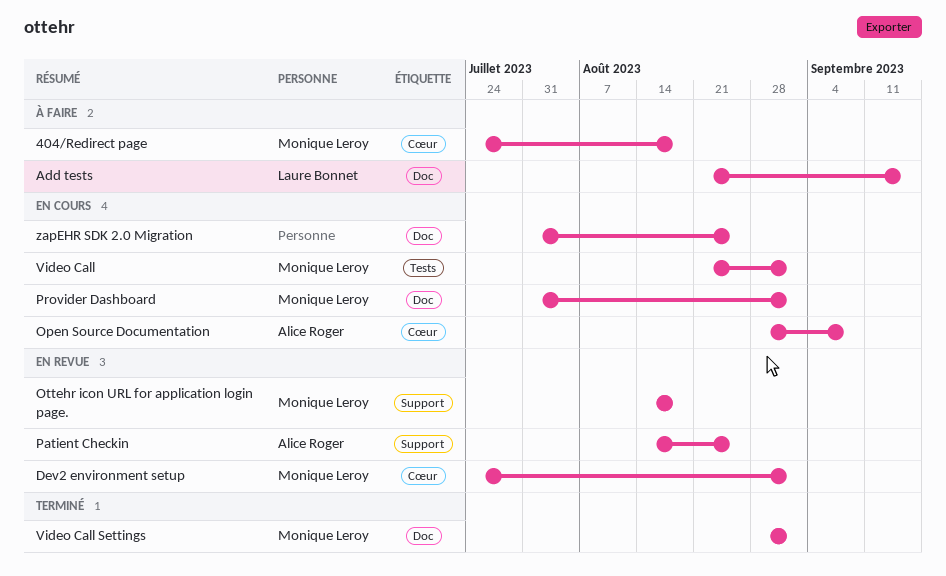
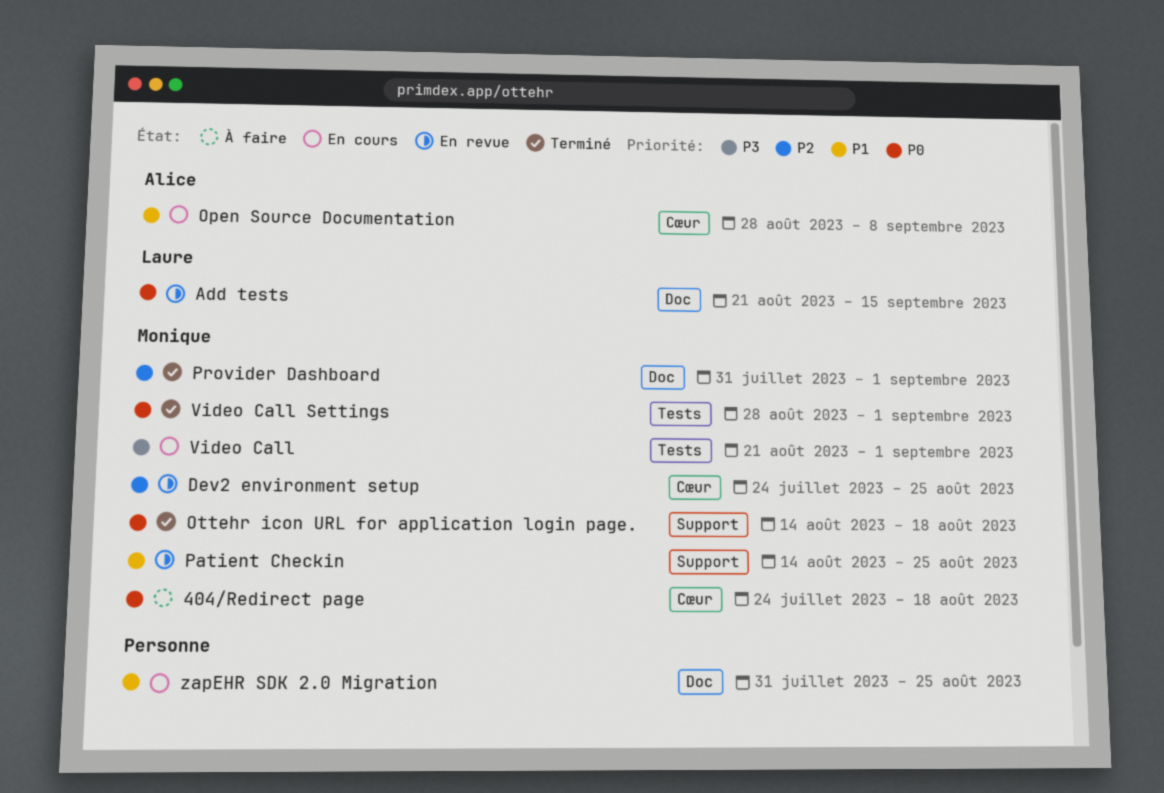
Add tests, status: À faire -> En revue
Dev2 environment setup, due: Sep 1 -> Aug 25
Ottehr icon URL for application login page., status: En revue -> Terminé
Patient Checkin, owner: Alice Roger -> Monique Leroy
Provider Dashboard, status: En cours -> Terminé
Video Call Settings, label: Doc -> Tests

